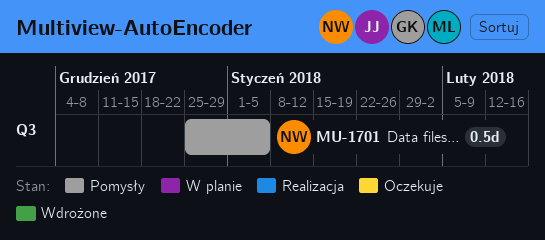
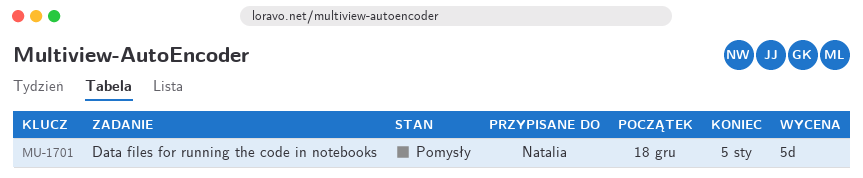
MU-1701, estimate: 0.5d -> 5d
MU-1701, start: Dec 25 -> Dec 18

